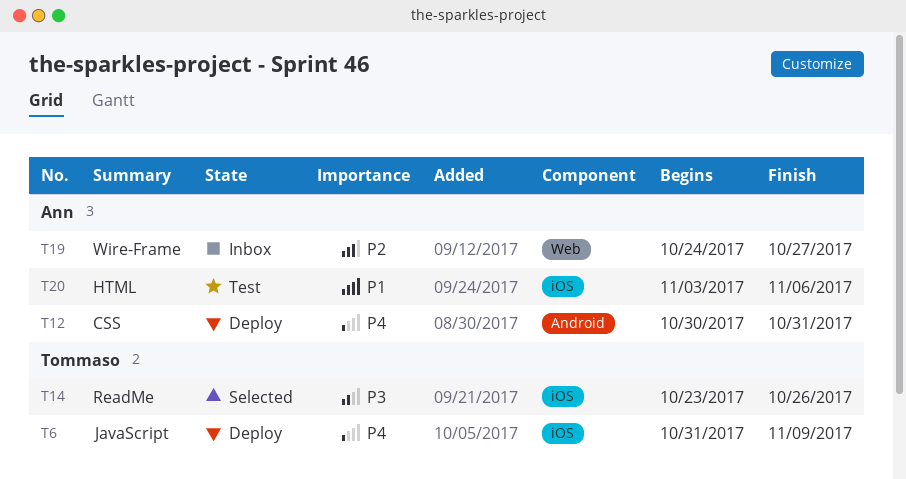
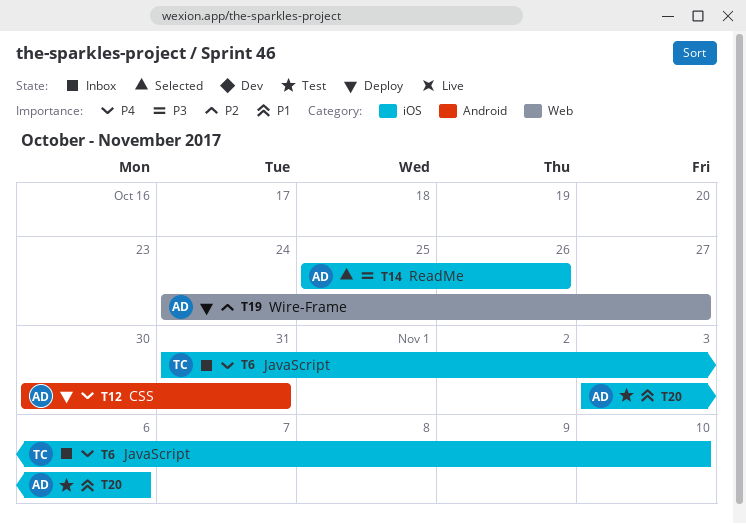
T6, status: Deploy -> Inbox
T6, due: Nov 9 -> Nov 10
T14, owner: Tommaso -> Ann
T14, start: Oct 23 -> Oct 25
T19, status: Inbox -> Deploy

